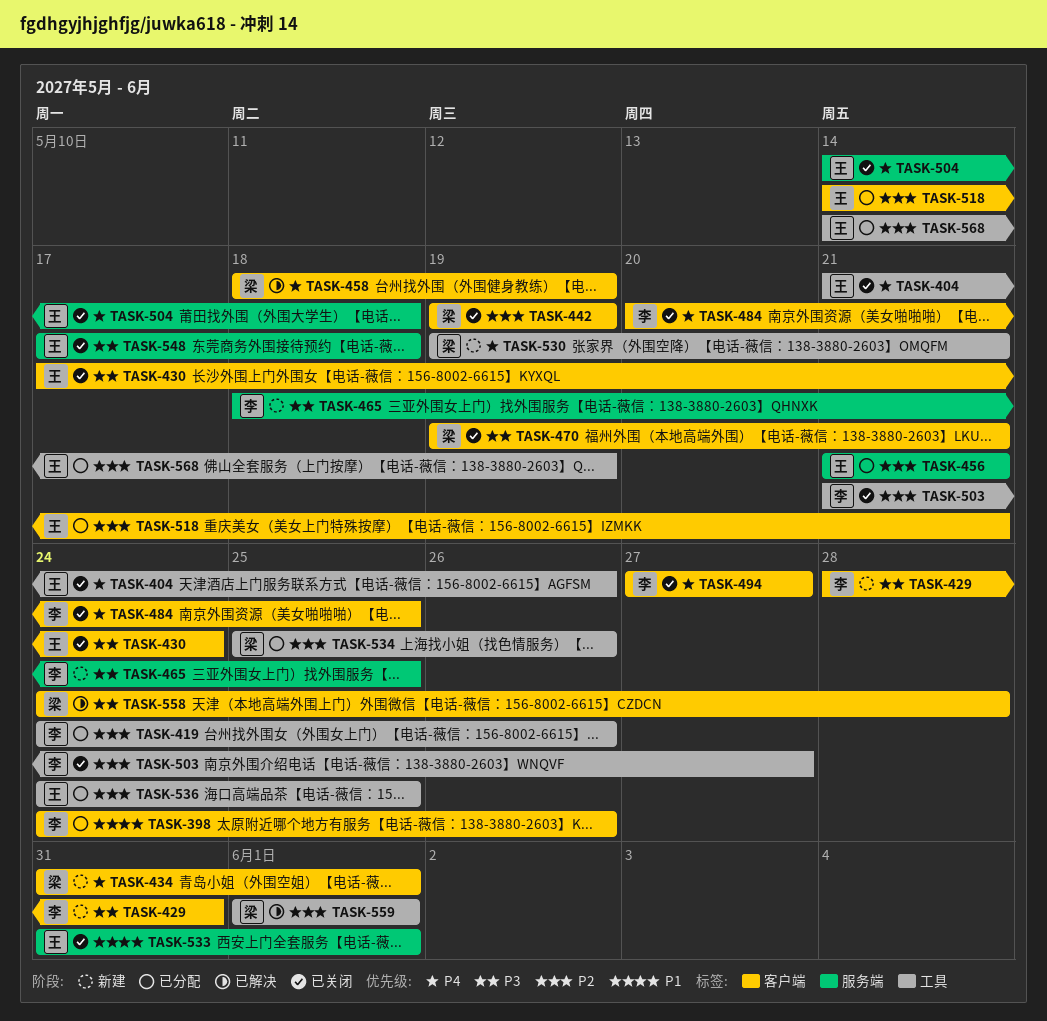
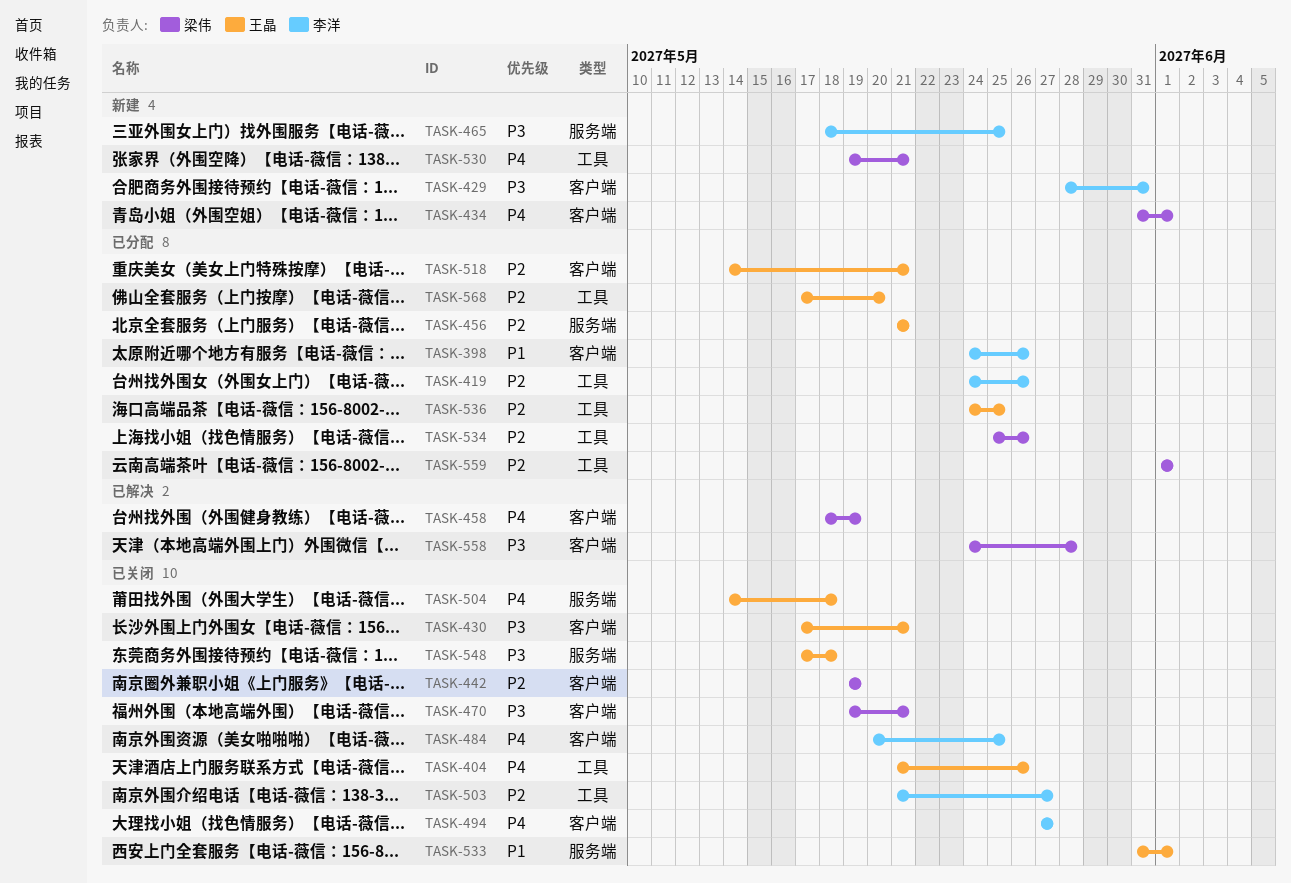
TASK-430, due: May 24 -> May 21
TASK-559, status: 已解决 -> 已分配
TASK-568, start: May 14 -> May 17
TASK-568, due: May 19 -> May 20

